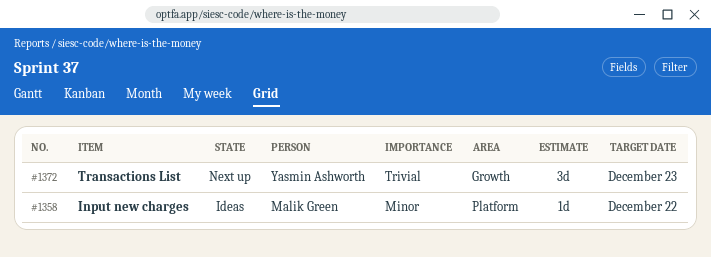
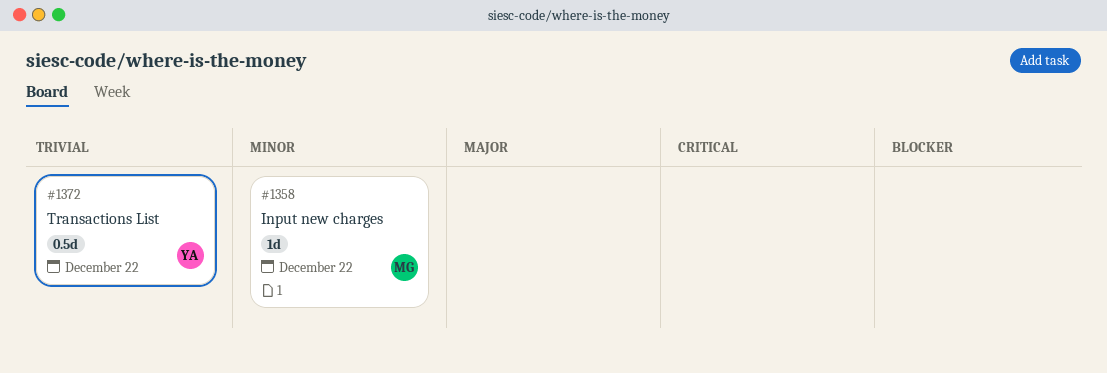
#1372, estimate: 3d -> 0.5d
#1372, due: Dec 23 -> Dec 22

